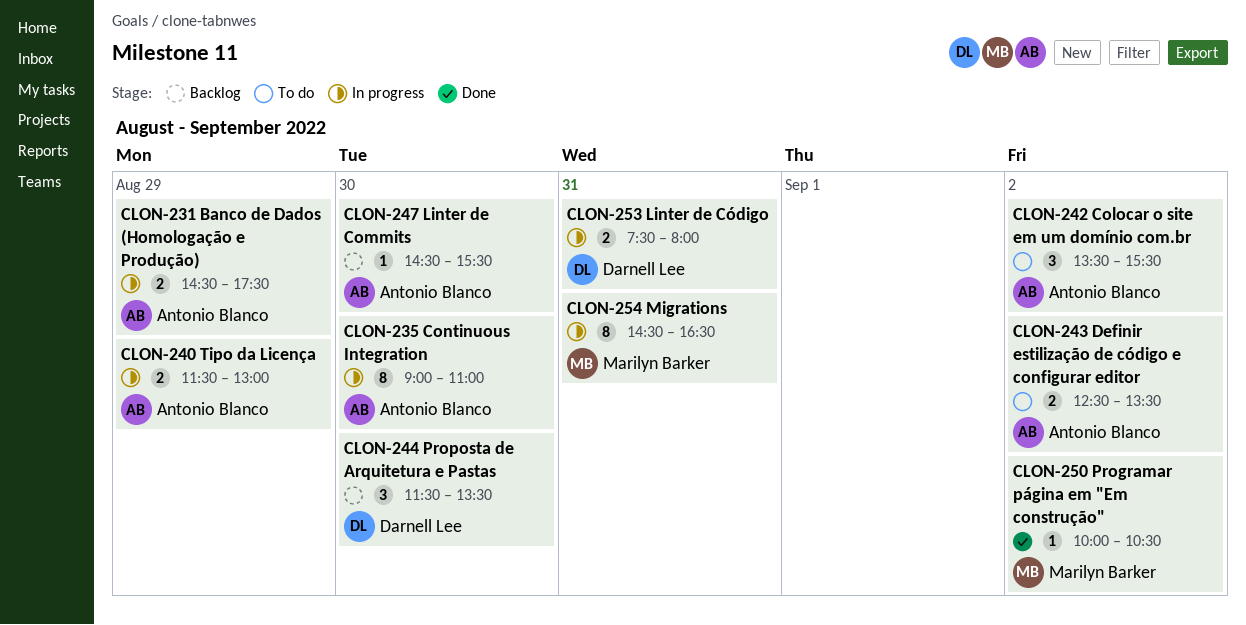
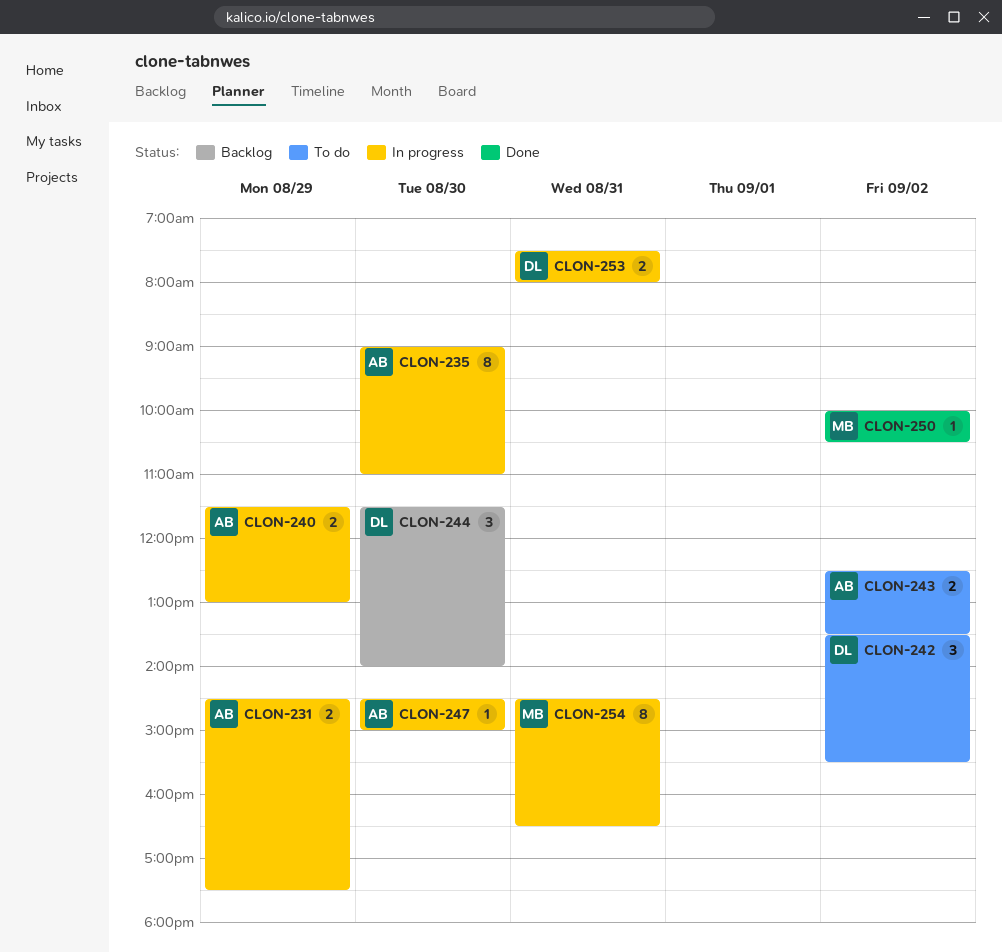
CLON-242, owner: Antonio Blanco -> Darnell Lee
CLON-244, ends: 13:30 -> 14:00
CLON-247, status: Backlog -> In progress
CLON-247, ends: 15:30 -> 15:00

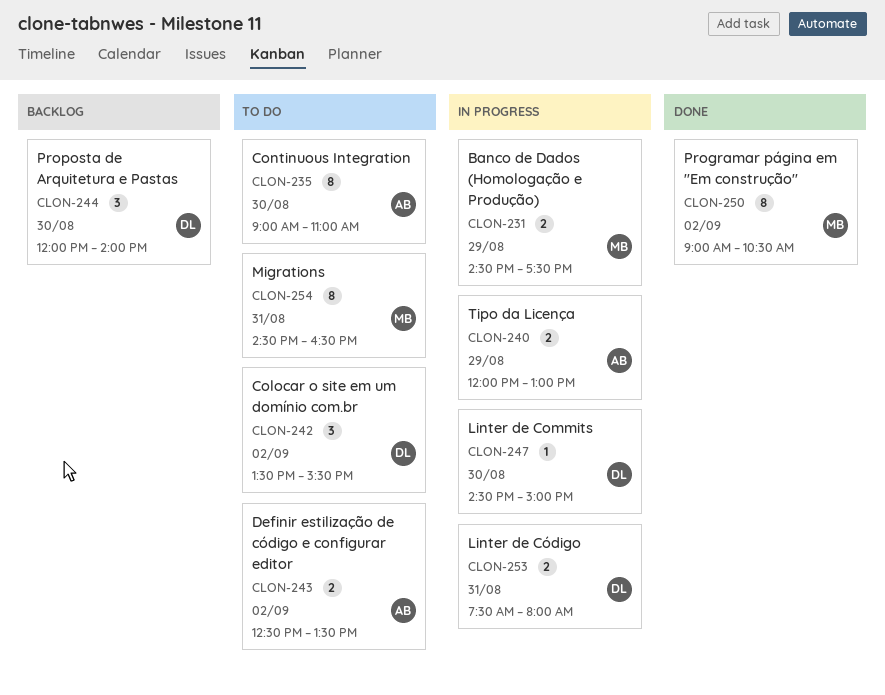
CLON-231, owner: AB -> MB
CLON-235, status: In progress -> To do
CLON-240, begins: 11:30 -> 12:00
CLON-244, begins: 11:30 -> 12:00
CLON-247, owner: AB -> DL
CLON-250, estimate: 1 -> 8
CLON-250, begins: 10:00 -> 09:00
CLON-254, status: In progress -> To do

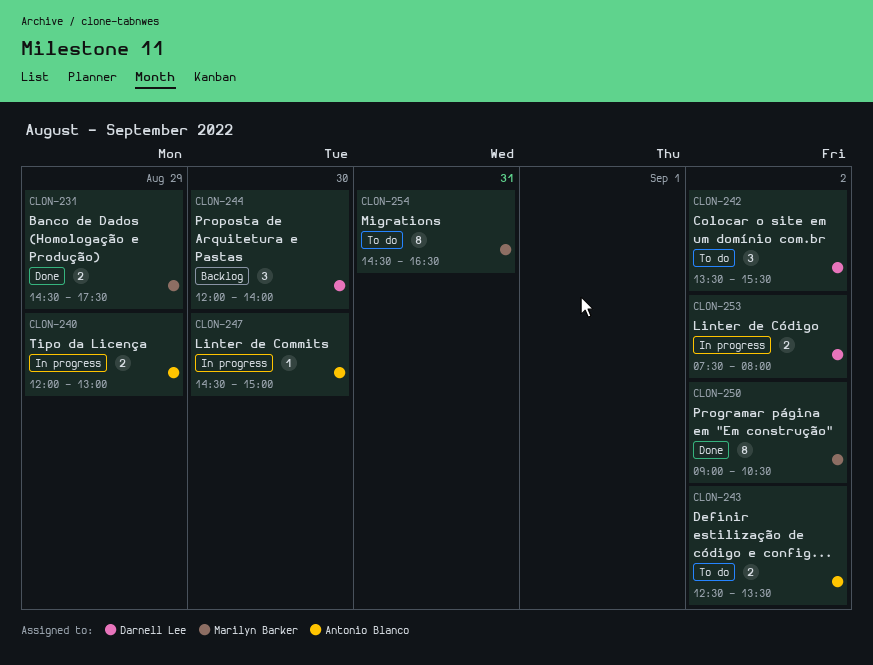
CLON-231, status: In progress -> Done
CLON-235: present -> none
CLON-247, owner: Darnell Lee -> Antonio Blanco
CLON-253, day: Aug 31 -> Sep 2

